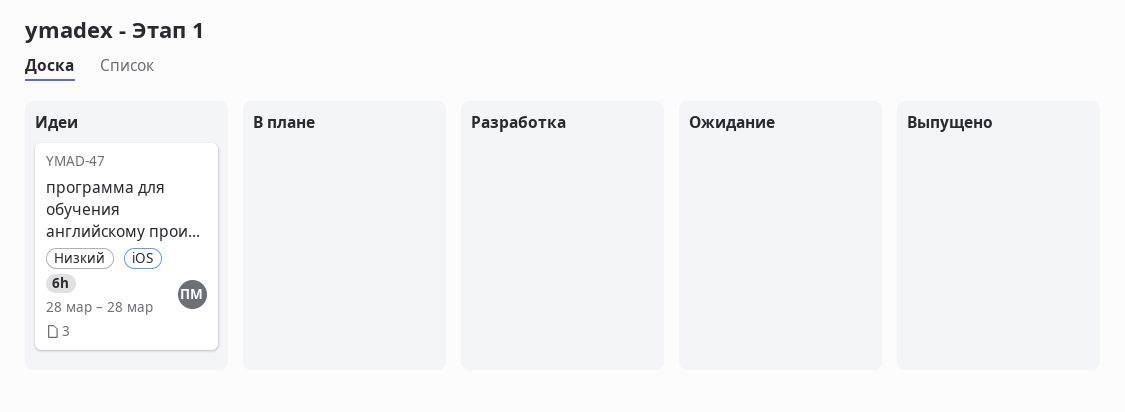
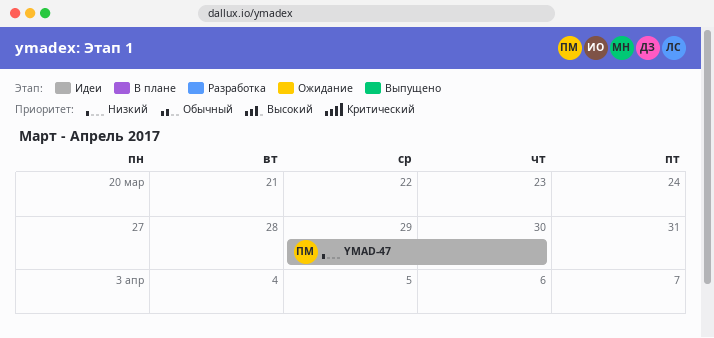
YMAD-47, start: Mar 28 -> Mar 29
YMAD-47, due: Mar 28 -> Mar 30

